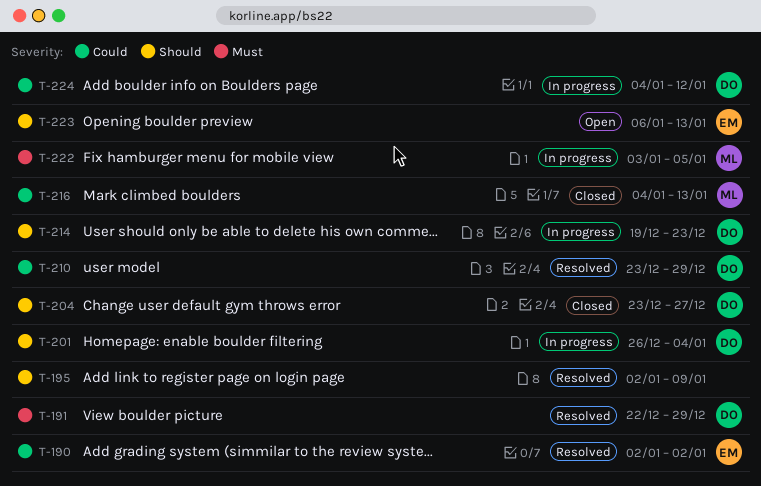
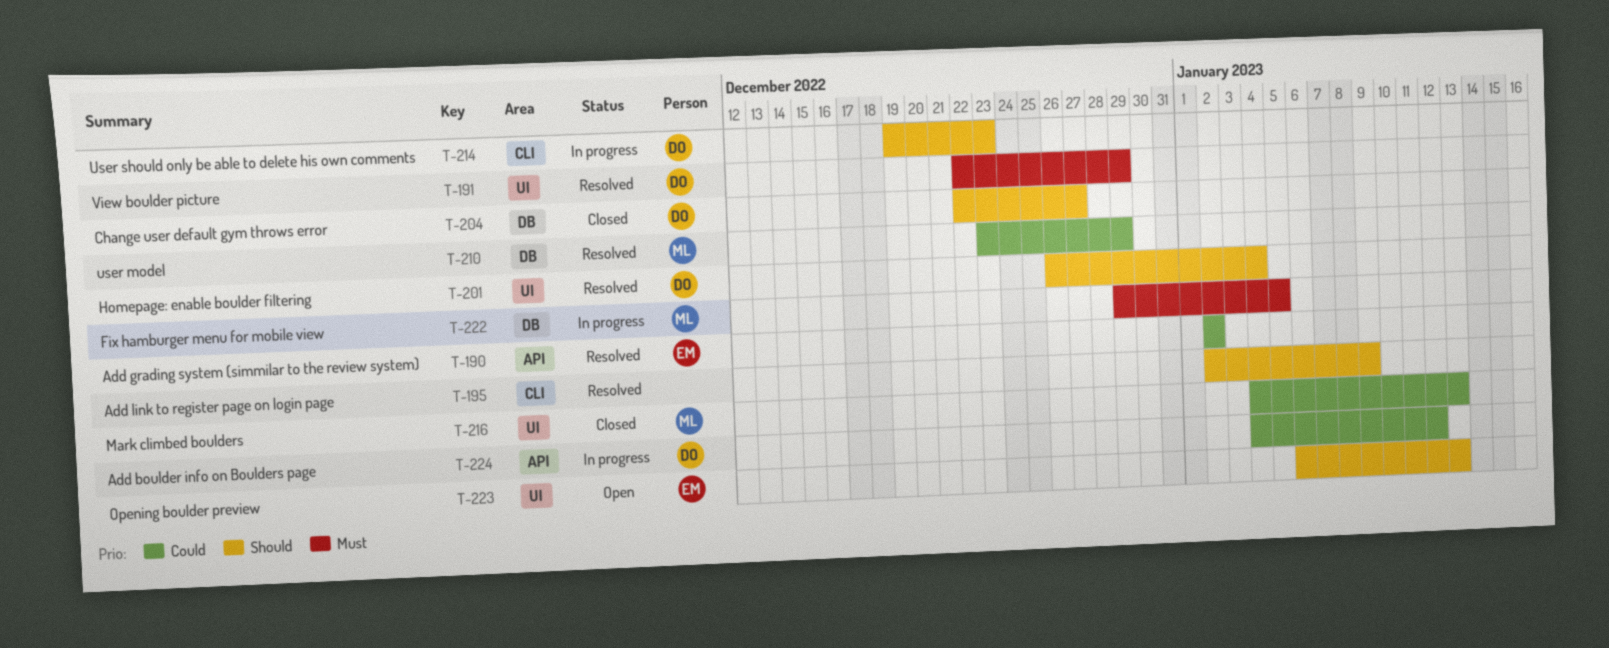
T-201, status: In progress -> Resolved
T-204, start: Dec 23 -> Dec 22
T-210, owner: DO -> ML
T-222, start: Jan 3 -> Dec 29

